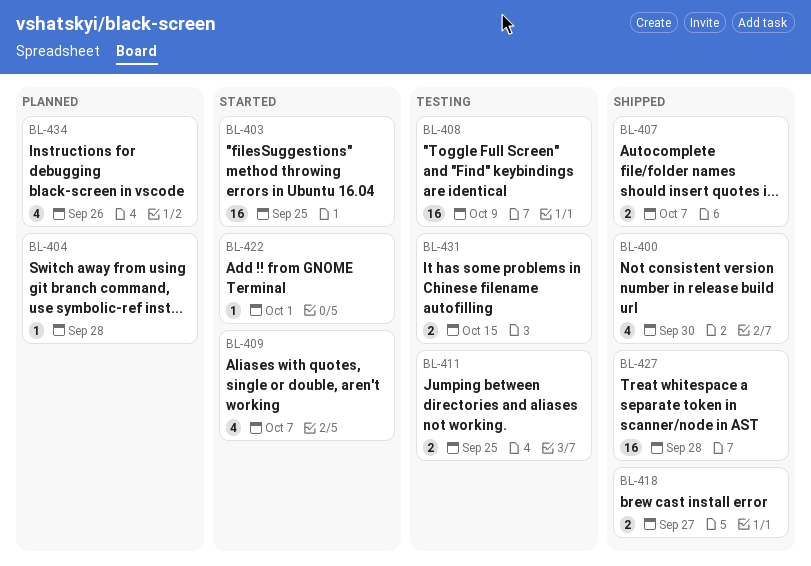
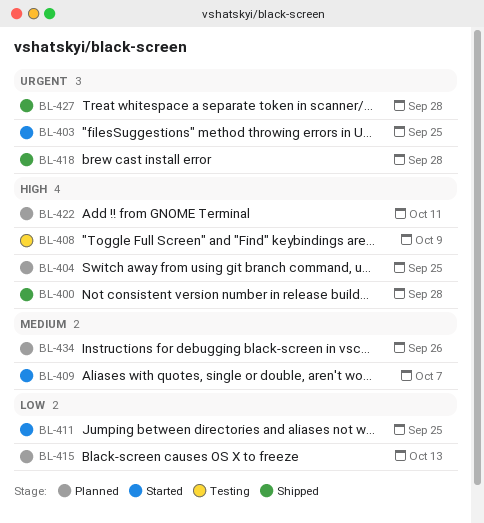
BL-400, due: Sep 30 -> Sep 28
BL-404, due: Sep 28 -> Sep 25
BL-407: present -> none
BL-411, status: Testing -> Started
BL-415: none -> present
BL-418, due: Sep 27 -> Sep 28
BL-422, status: Started -> Planned
BL-422, due: Oct 1 -> Oct 11
BL-431: present -> none

